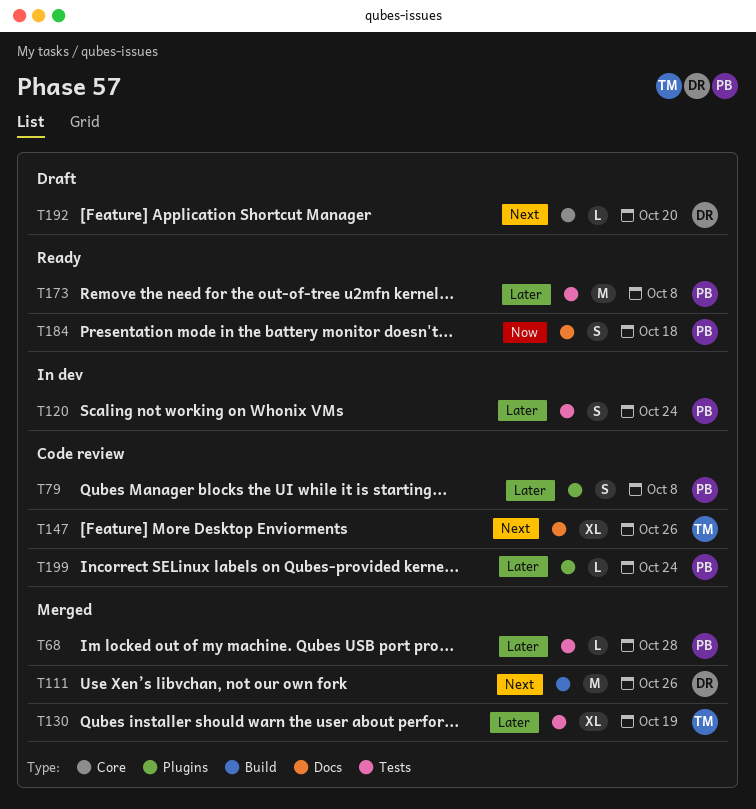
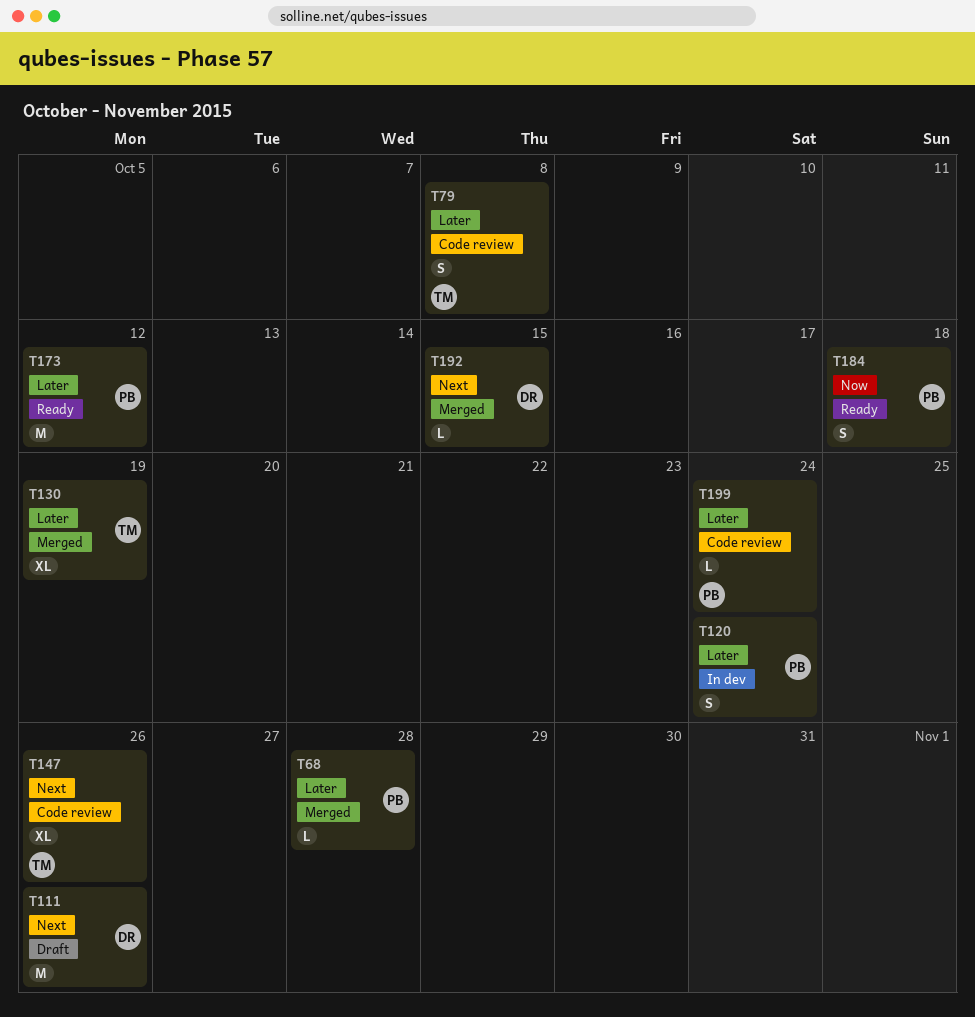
T79, owner: PB -> TM
T111, status: Merged -> Draft
T173, due: Oct 8 -> Oct 12
T192, status: Draft -> Merged
T192, due: Oct 20 -> Oct 15

